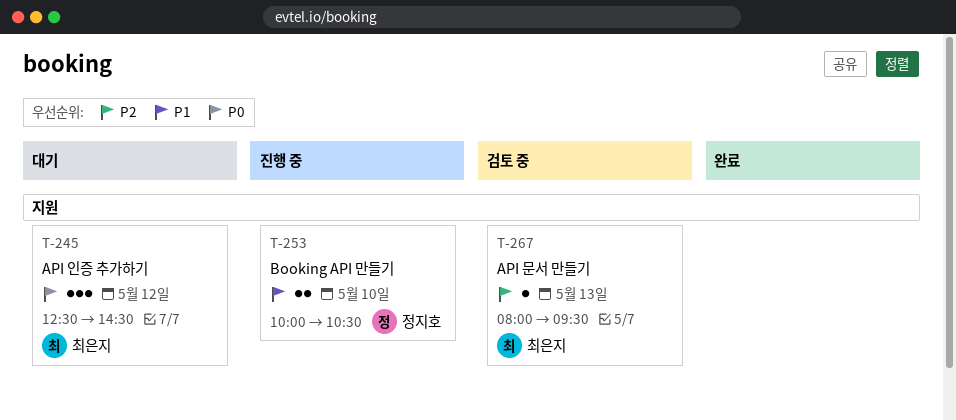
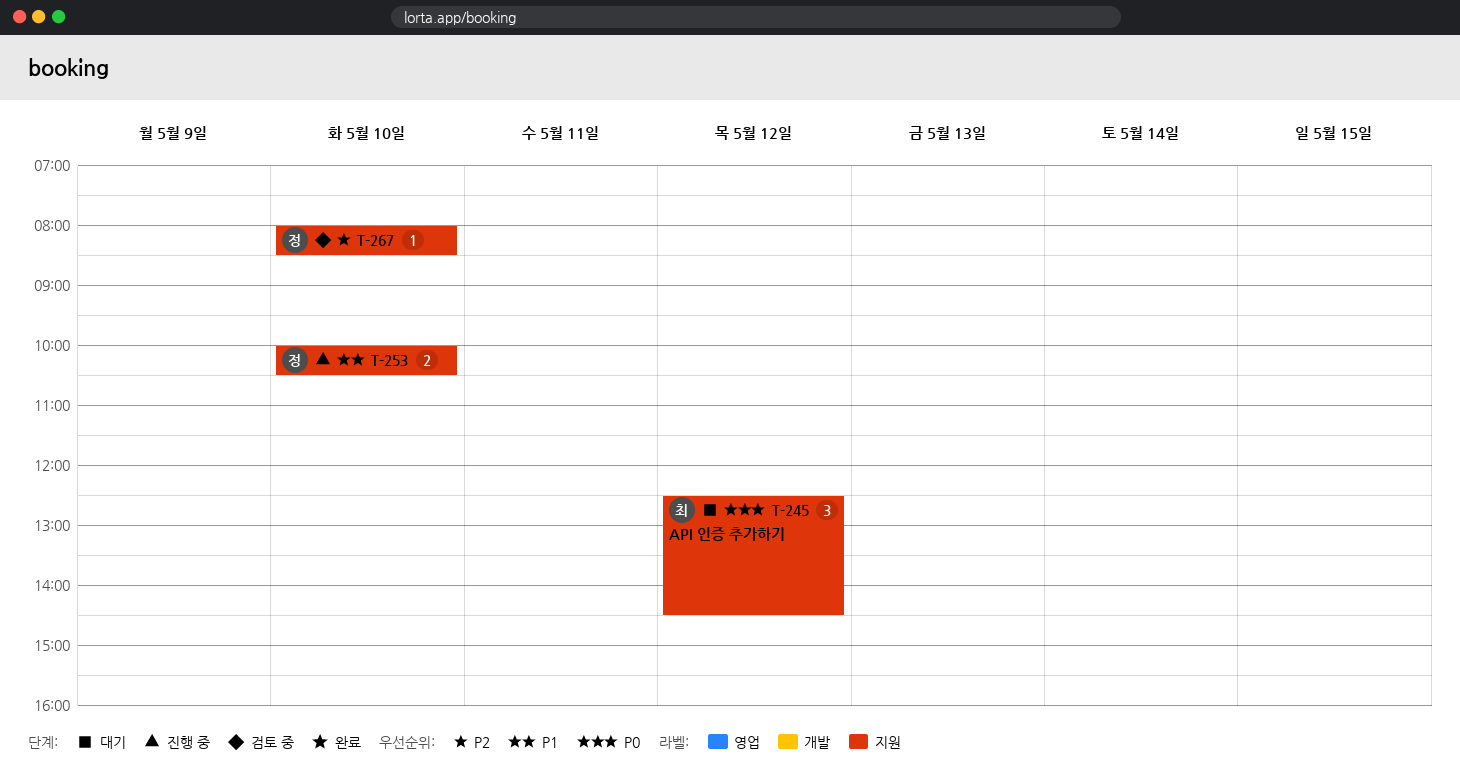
T-267, owner: 최은지 -> 정지호
T-267, day: May 13 -> May 10
T-267, ends: 09:30 -> 08:30

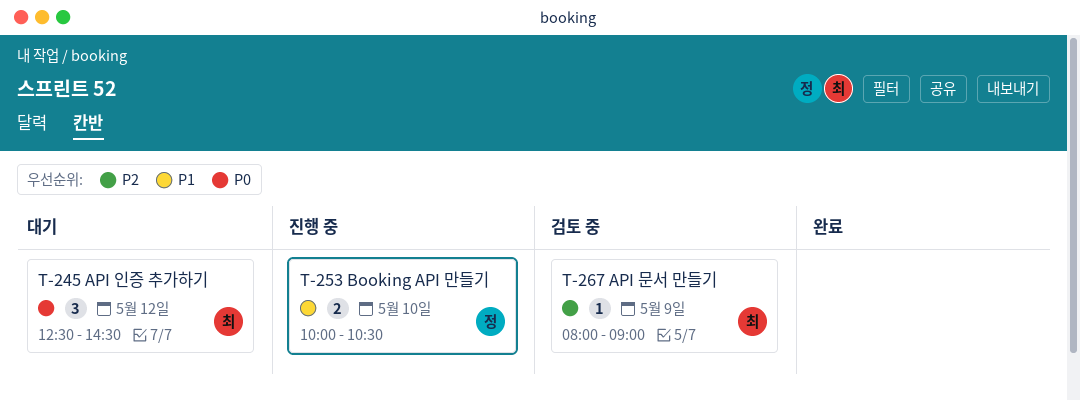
T-267, owner: 정 -> 최
T-267, day: May 10 -> May 9
T-267, ends: 08:30 -> 09:00

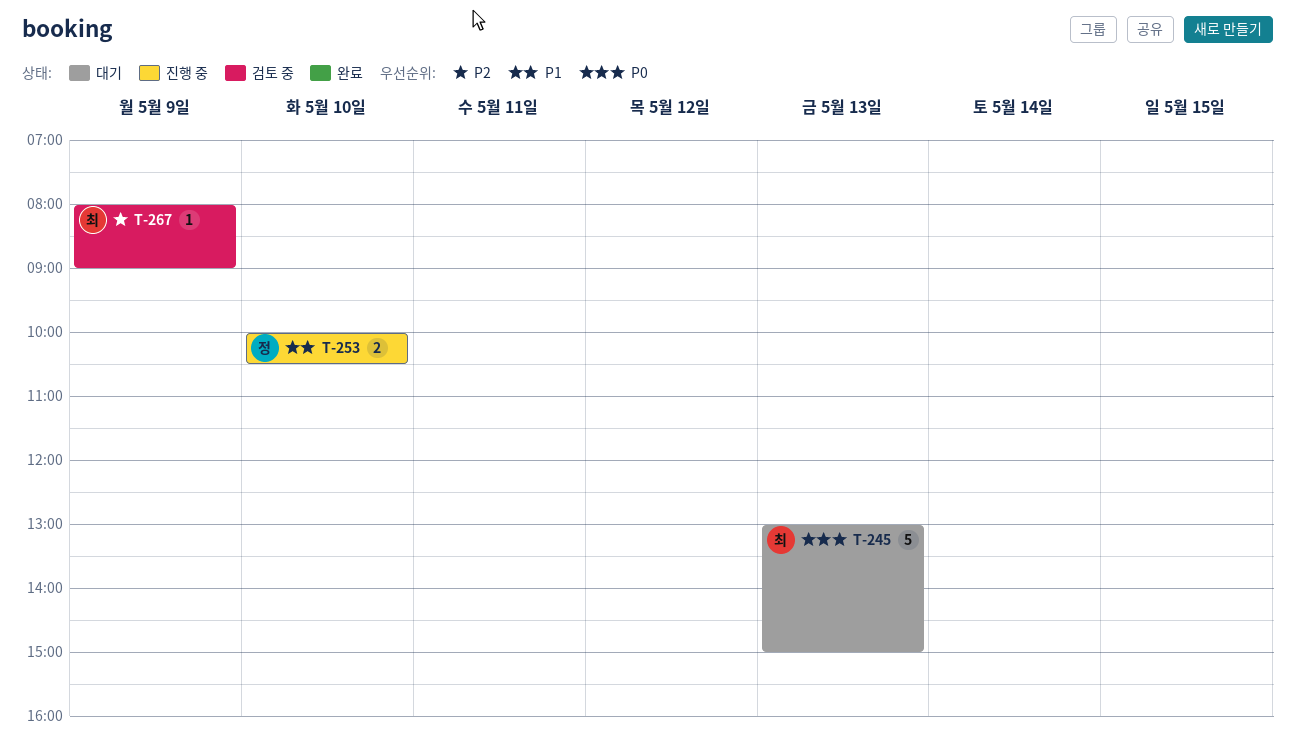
T-245, estimate: 3 -> 5
T-245, day: May 12 -> May 13
T-245, begins: 12:30 -> 13:00
T-245, ends: 14:30 -> 15:00

